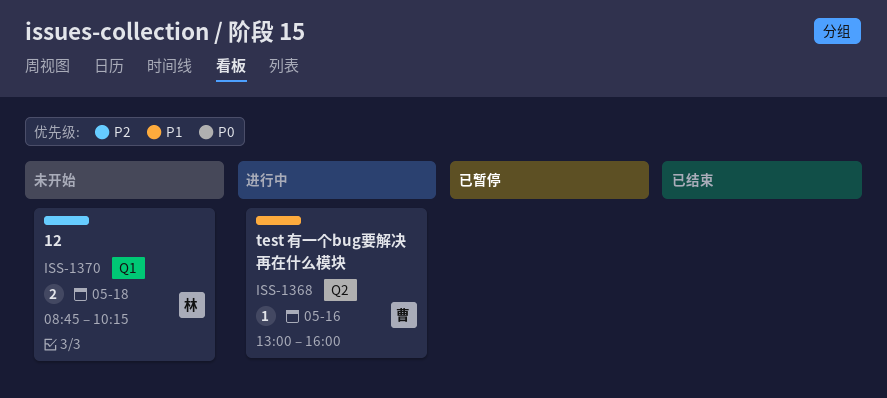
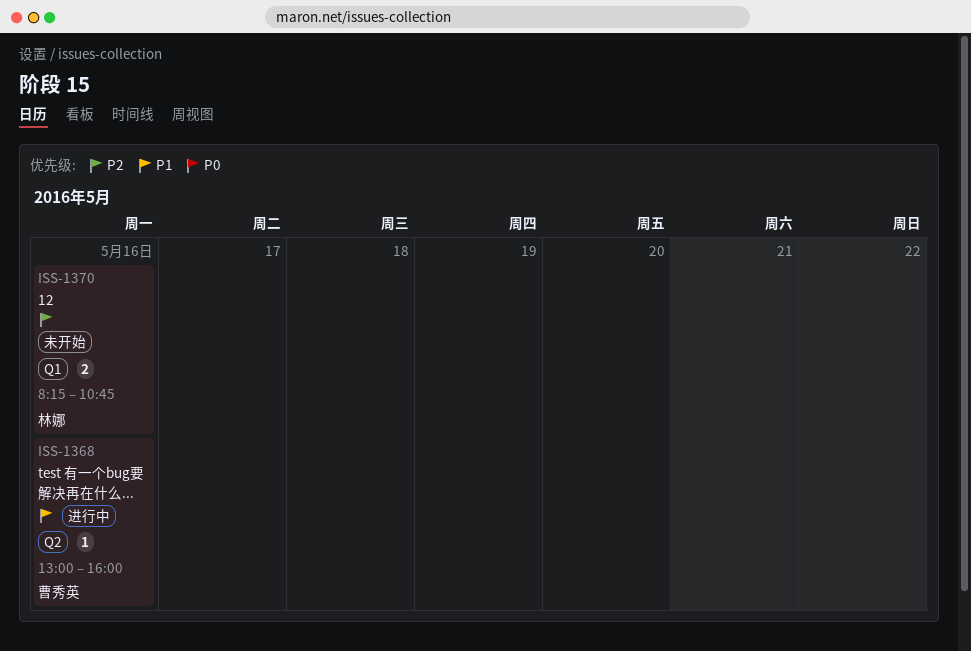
ISS-1370, day: May 18 -> May 16
ISS-1370, begins: 08:45 -> 08:15
ISS-1370, ends: 10:15 -> 10:45

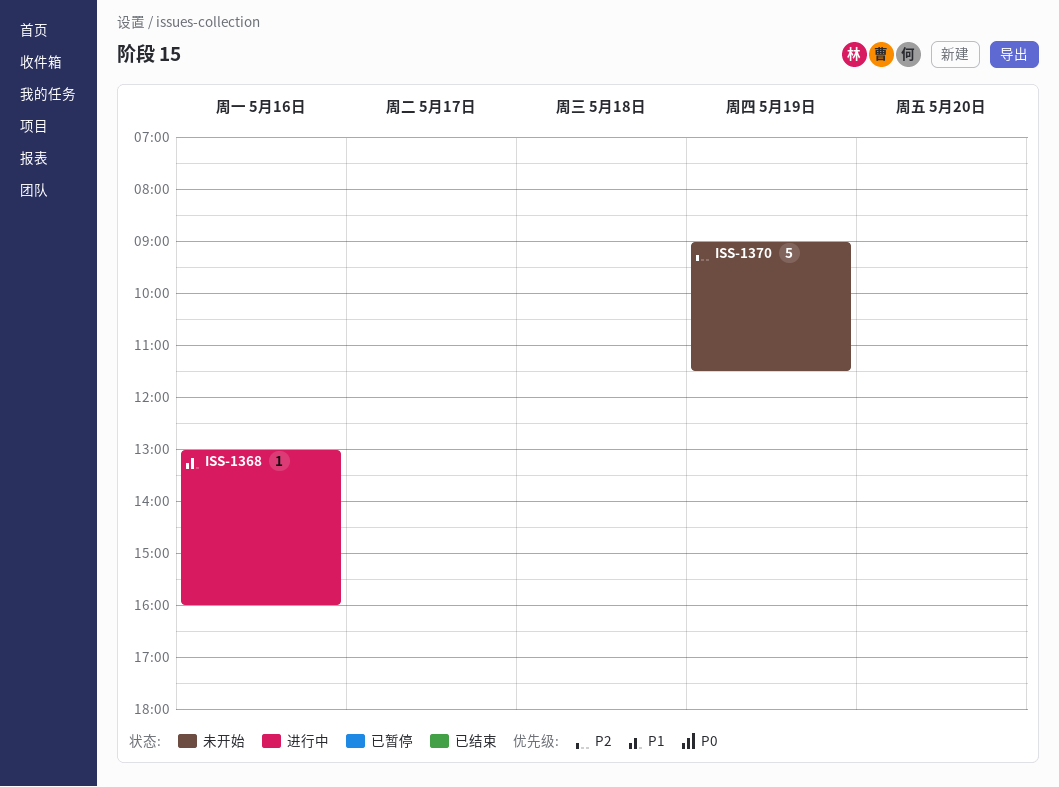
ISS-1370, estimate: 2 -> 5
ISS-1370, day: May 16 -> May 19
ISS-1370, begins: 08:15 -> 09:00
ISS-1370, ends: 10:45 -> 11:30

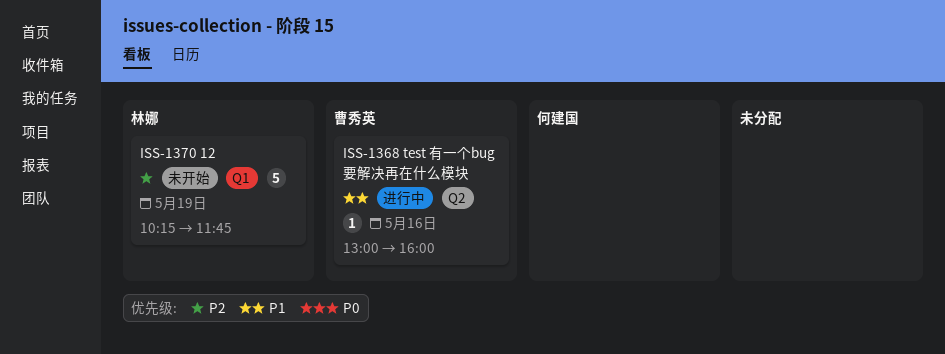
ISS-1370, begins: 09:00 -> 10:15
ISS-1370, ends: 11:30 -> 11:45

